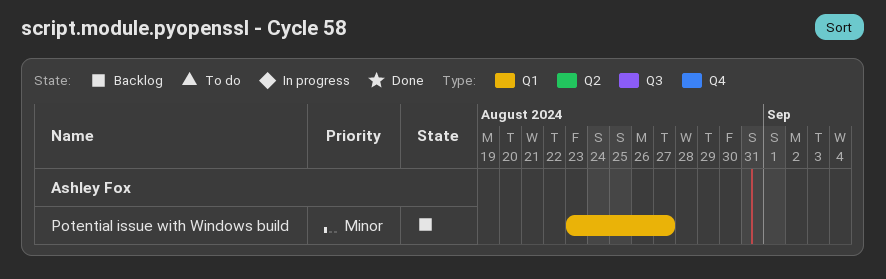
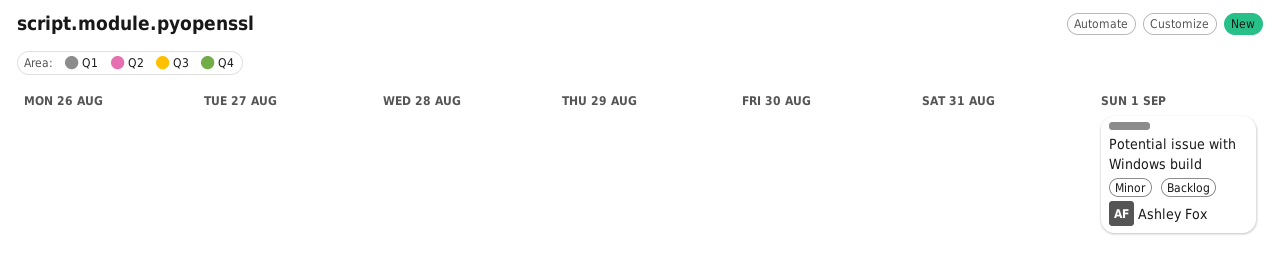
Potential issue with Windows build, due: Aug 27 -> Sep 1

